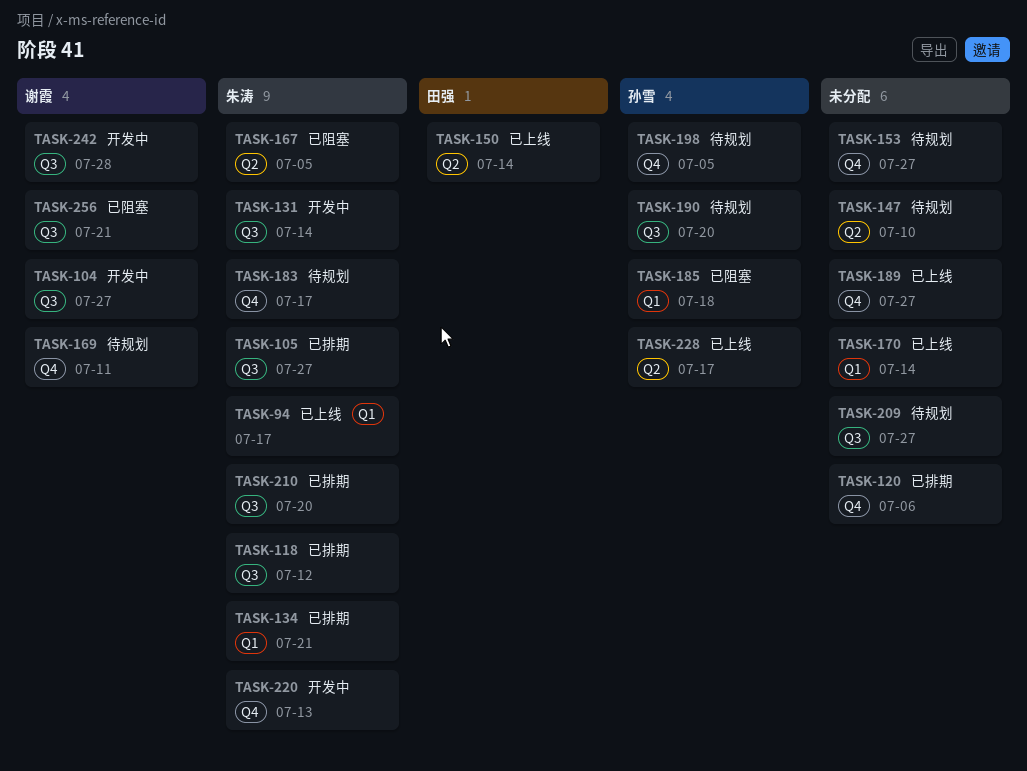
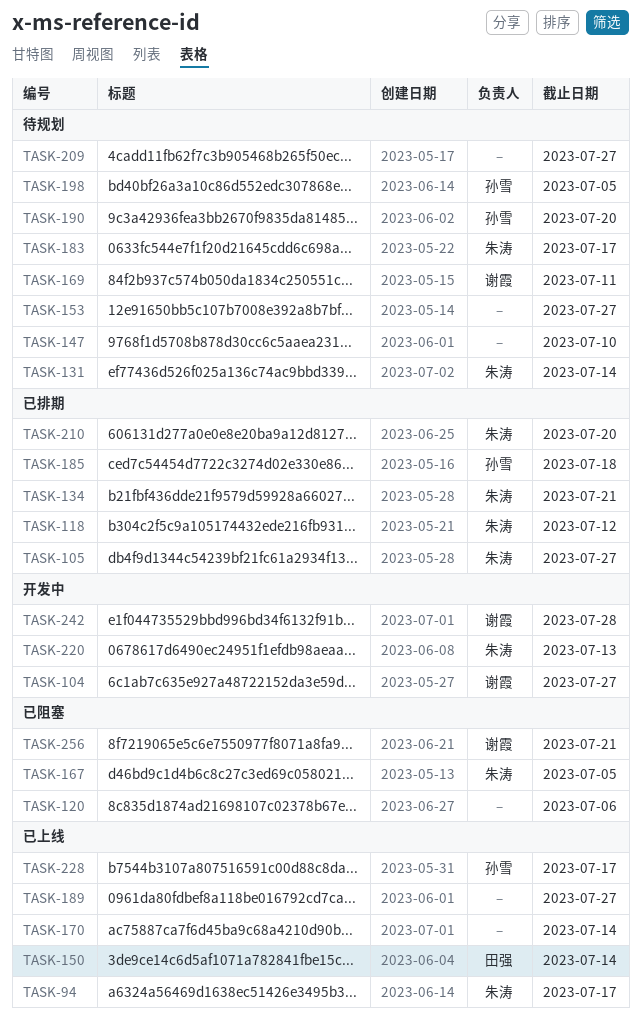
TASK-120, status: 已排期 -> 已阻塞
TASK-131, status: 开发中 -> 待规划
TASK-185, status: 已阻塞 -> 已排期

